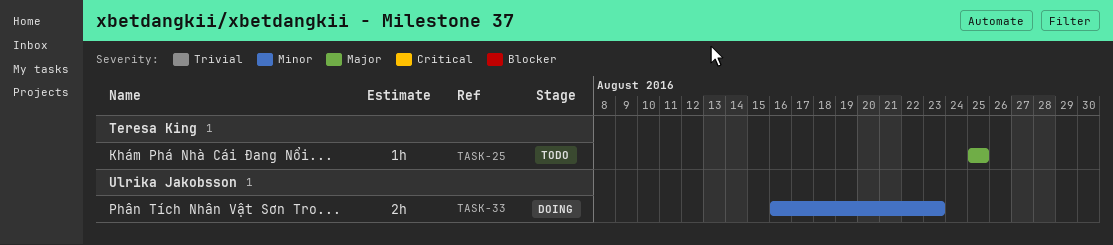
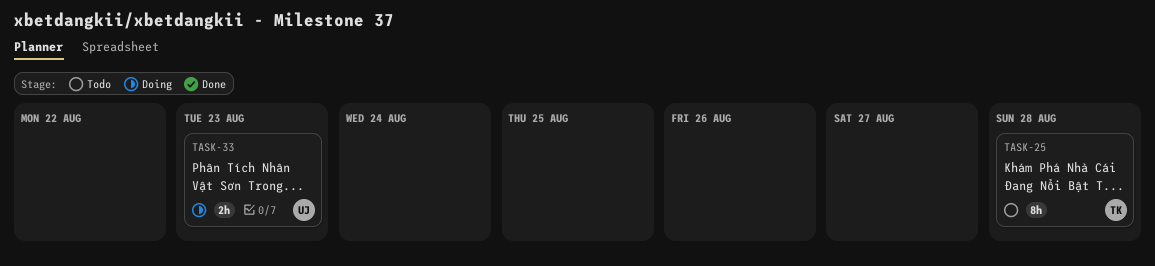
TASK-25, estimate: 1h -> 8h
TASK-25, due: Aug 25 -> Aug 28

